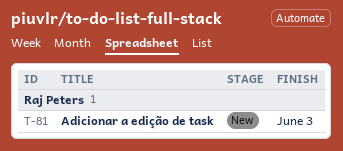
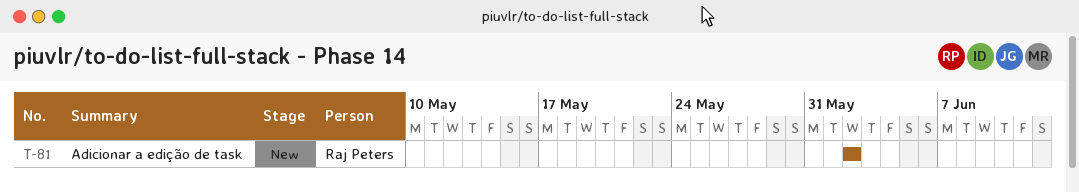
T-81, due: Jun 3 -> Jun 2

